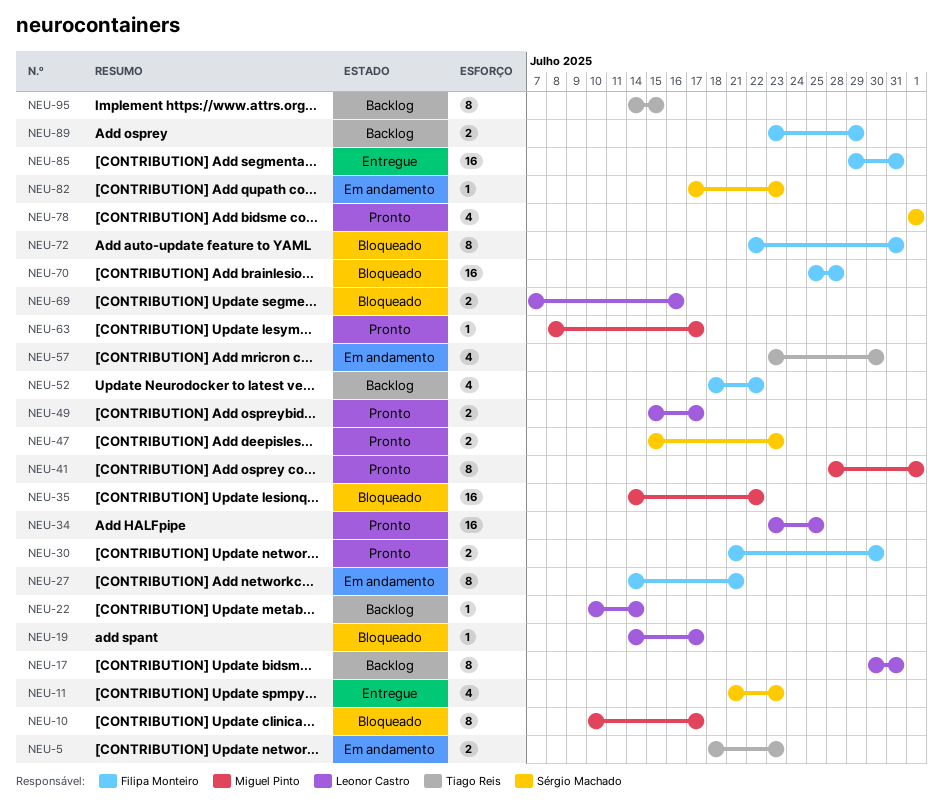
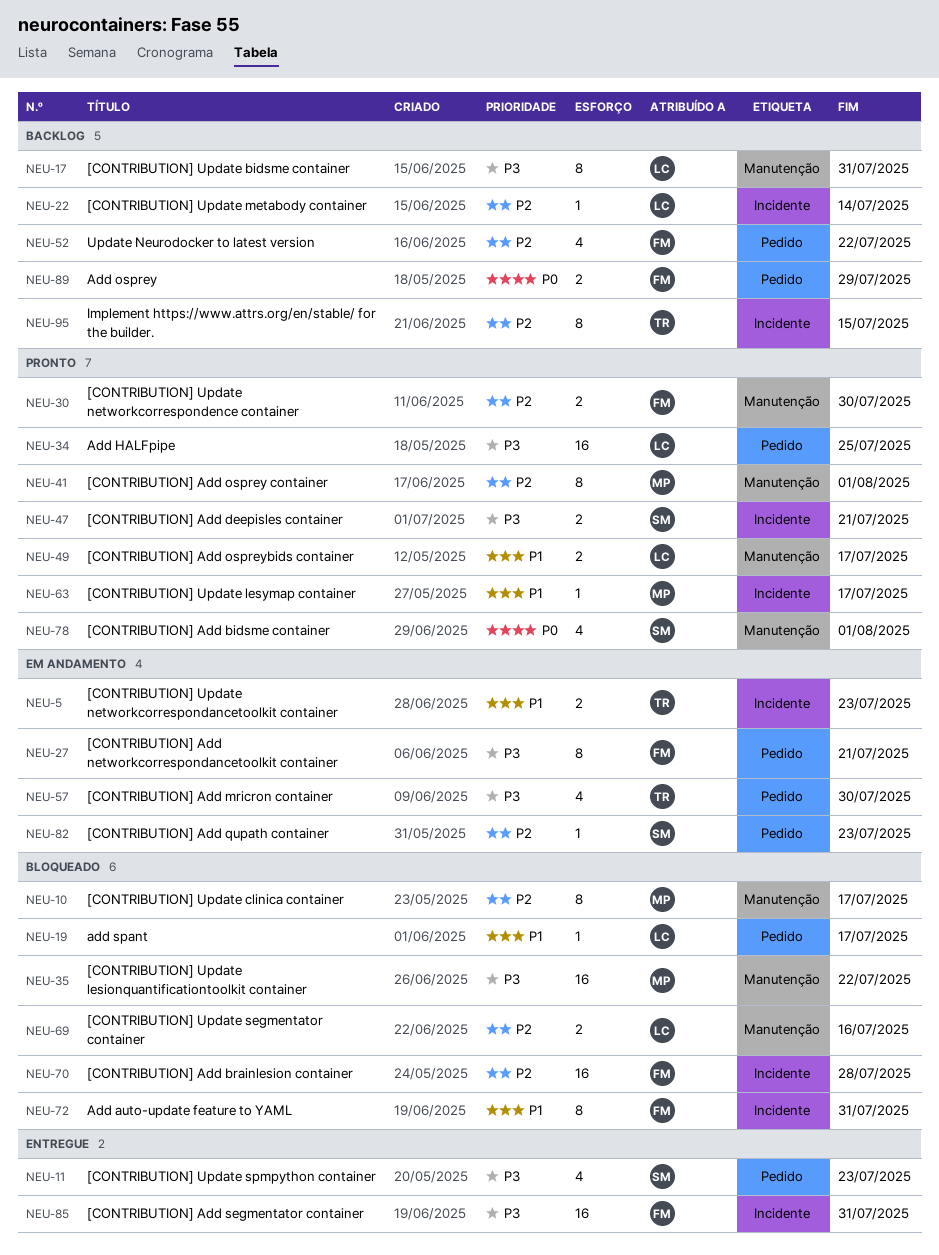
NEU-47, due: Jul 23 -> Jul 21

